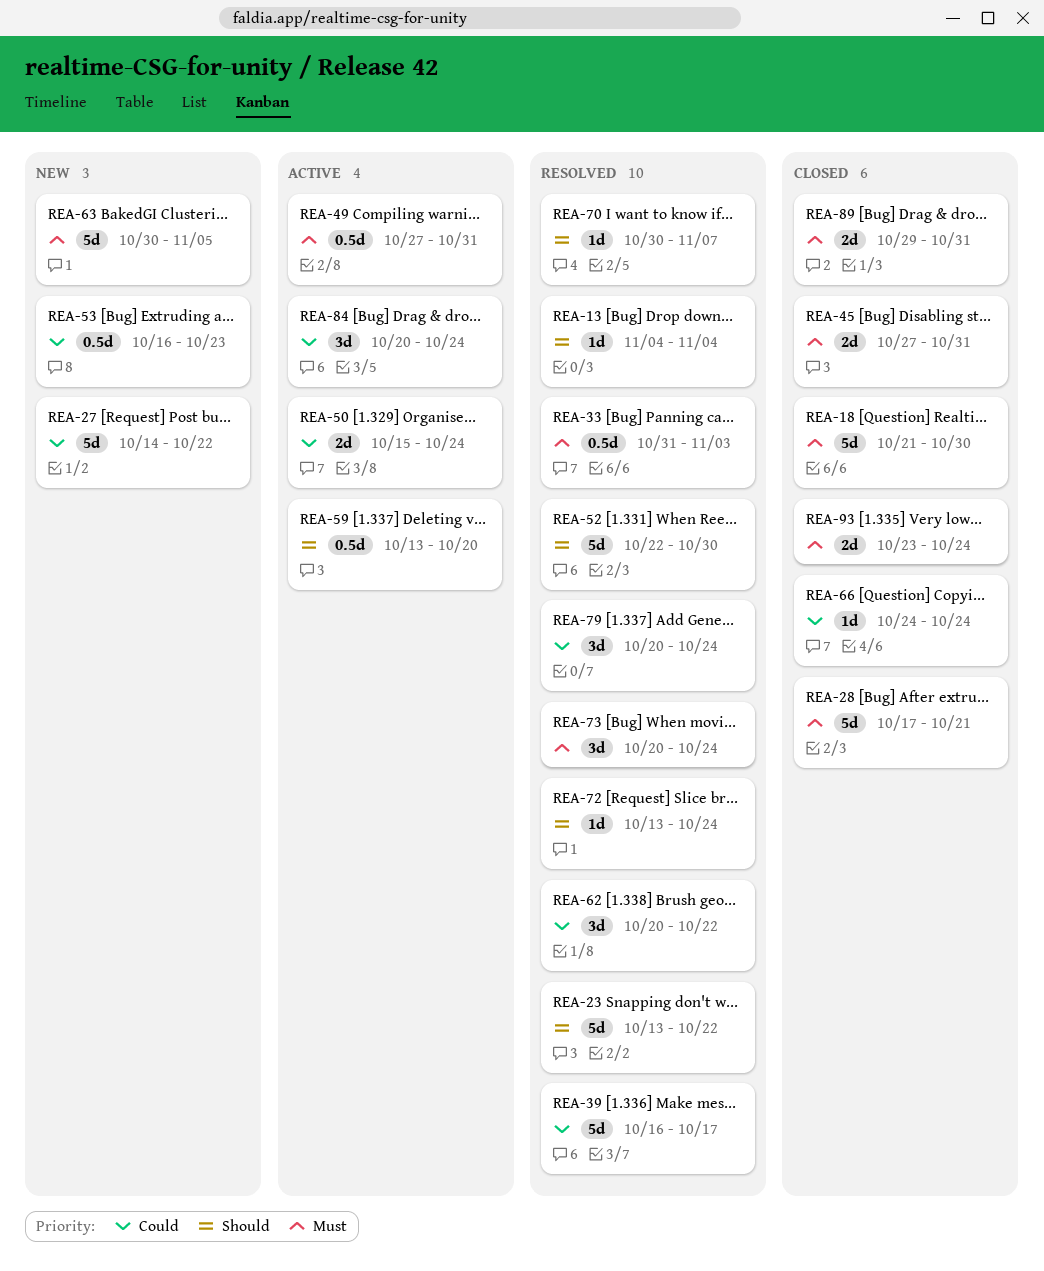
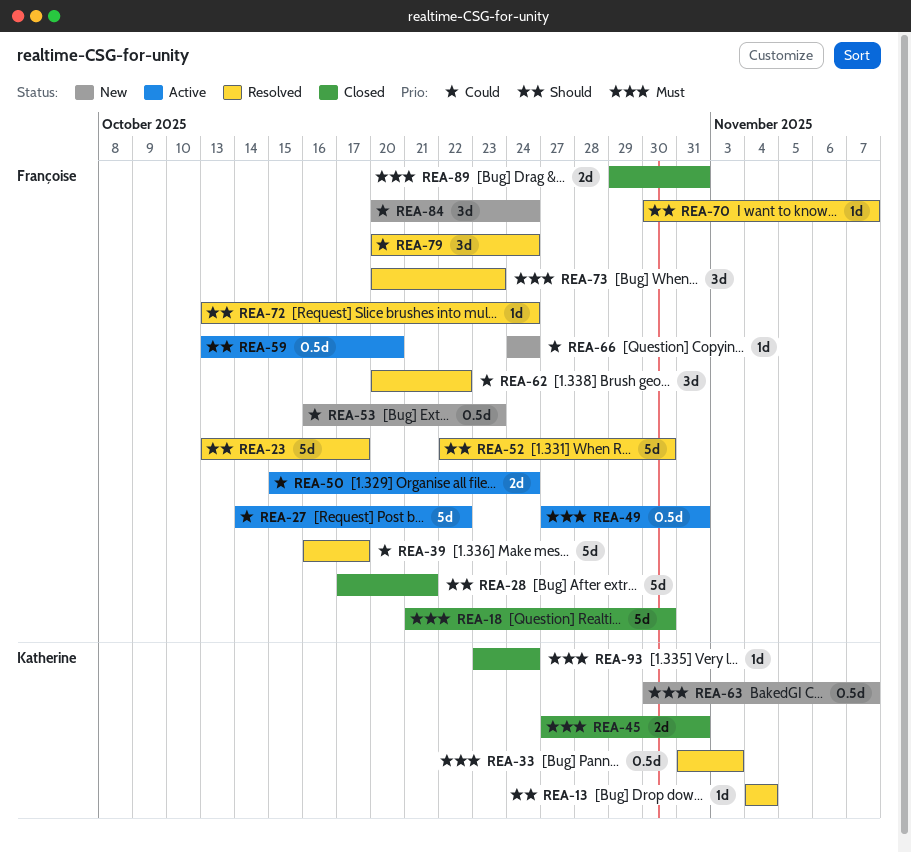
REA-23, due: Oct 22 -> Oct 17
REA-27, status: New -> Active
REA-28, priority: Must -> Should
REA-63, estimate: 5d -> 0.5d
REA-63, due: Nov 5 -> Nov 7
REA-66, status: Closed -> New
REA-73, due: Oct 24 -> Oct 23
REA-84, status: Active -> New
REA-93, estimate: 2d -> 1d

